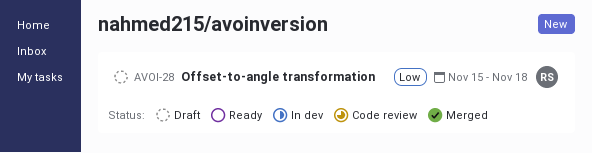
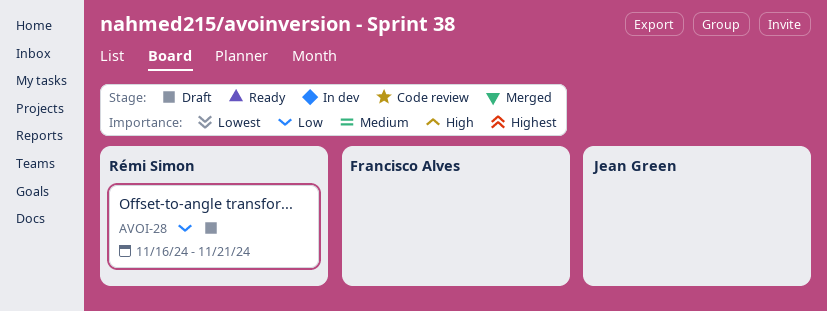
AVOI-28, start: Nov 15 -> Nov 16
AVOI-28, due: Nov 18 -> Nov 21

